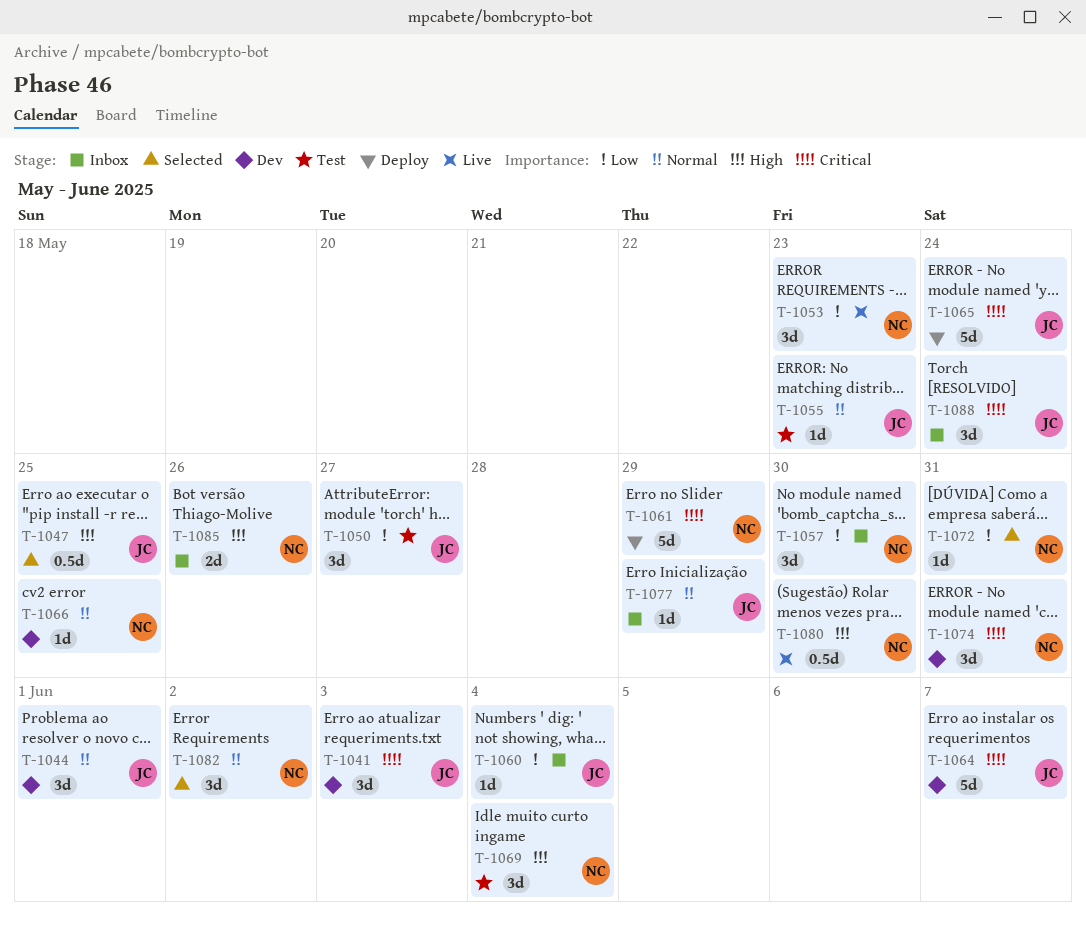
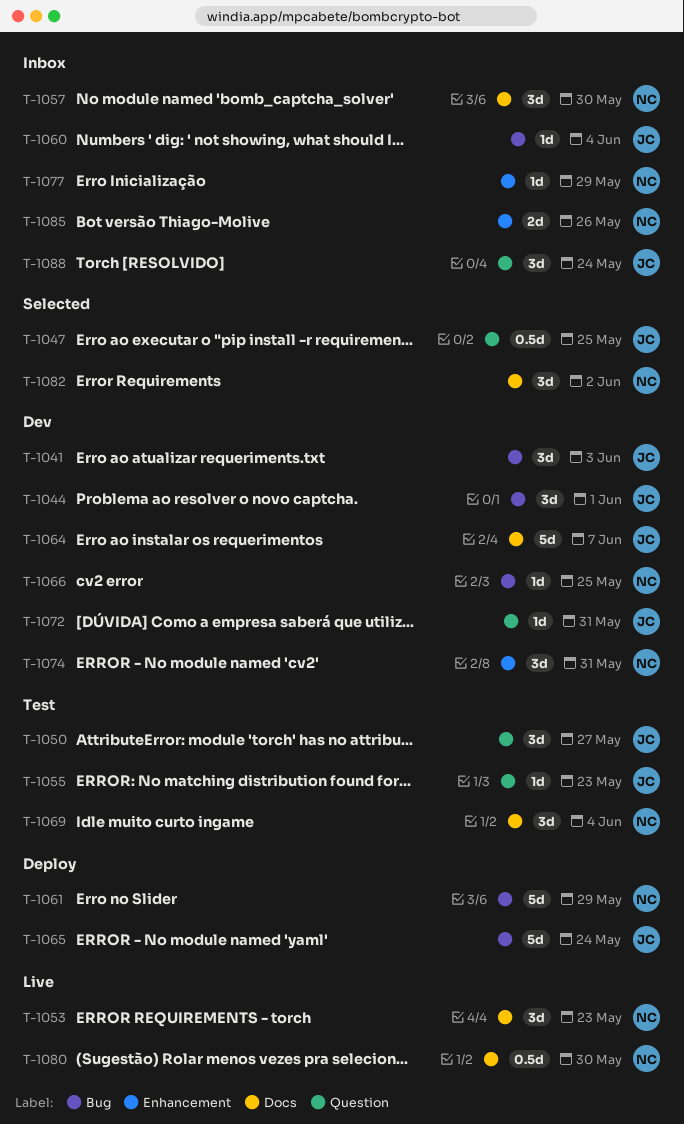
T-1072, status: Selected -> Dev
T-1072, owner: NC -> JC
T-1077, owner: JC -> NC

